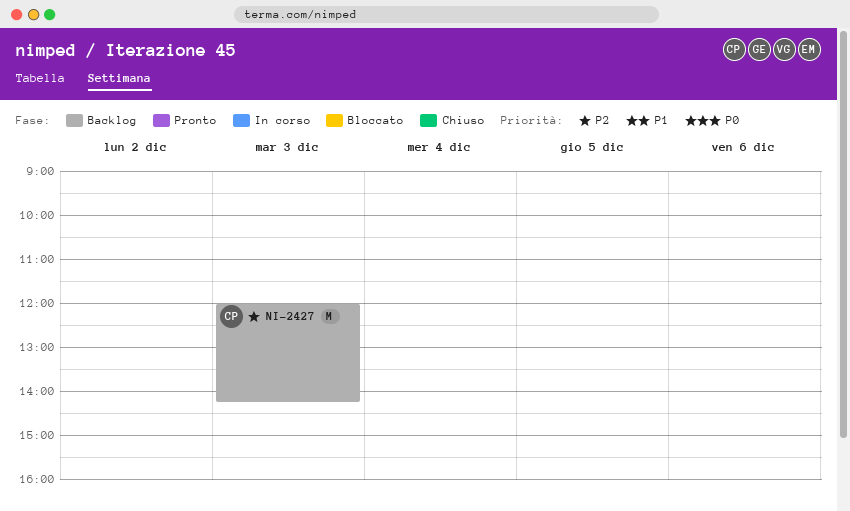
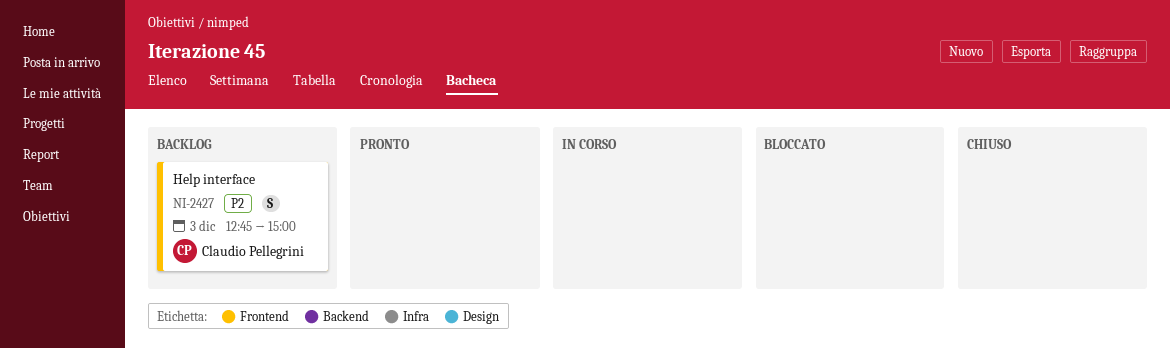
NI-2427, estimate: M -> S
NI-2427, begins: 12:00 -> 12:45
NI-2427, ends: 14:15 -> 15:00

